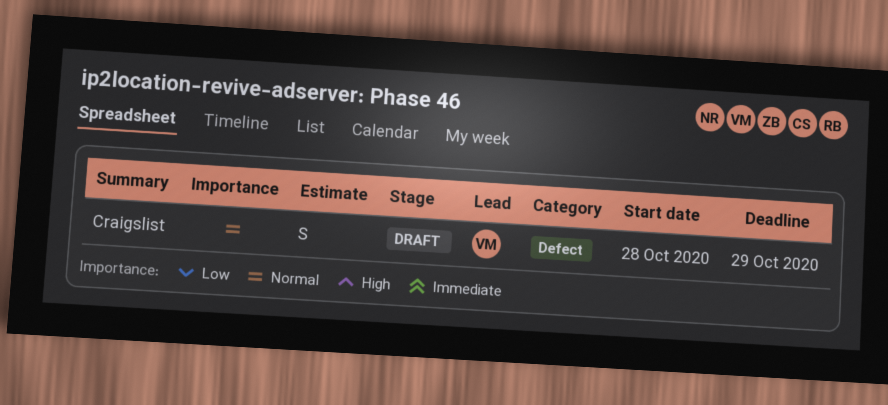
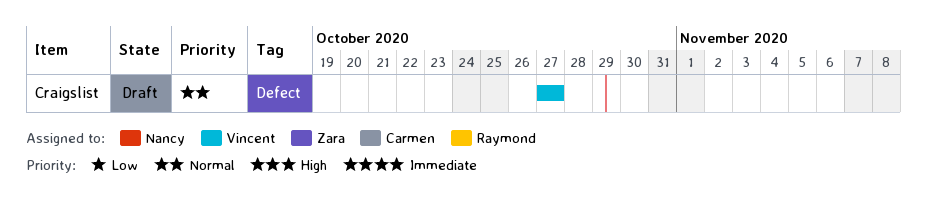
Craigslist, start: Oct 28 -> Oct 27
Craigslist, due: Oct 29 -> Oct 27

